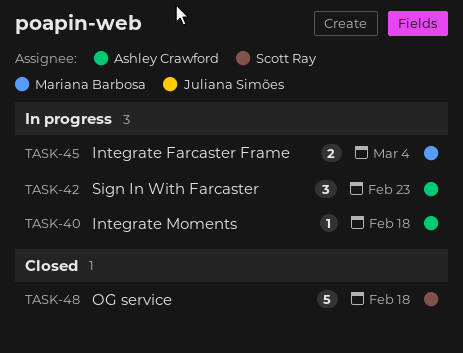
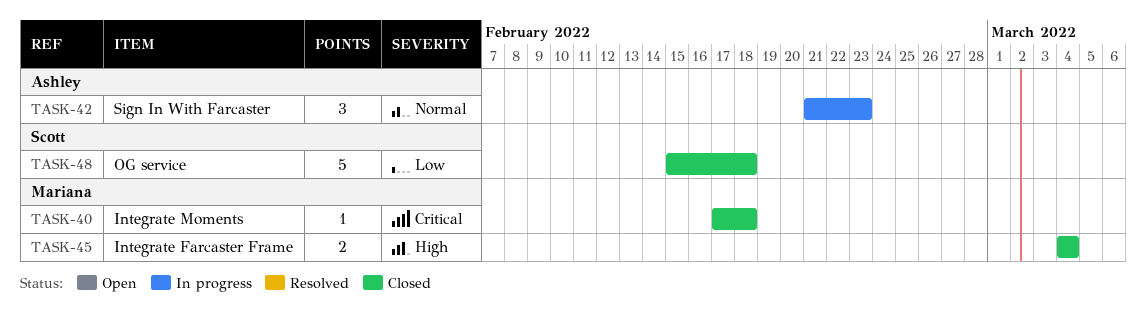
TASK-40, status: In progress -> Closed
TASK-40, owner: Ashley Crawford -> Mariana Barbosa
TASK-45, status: In progress -> Closed

